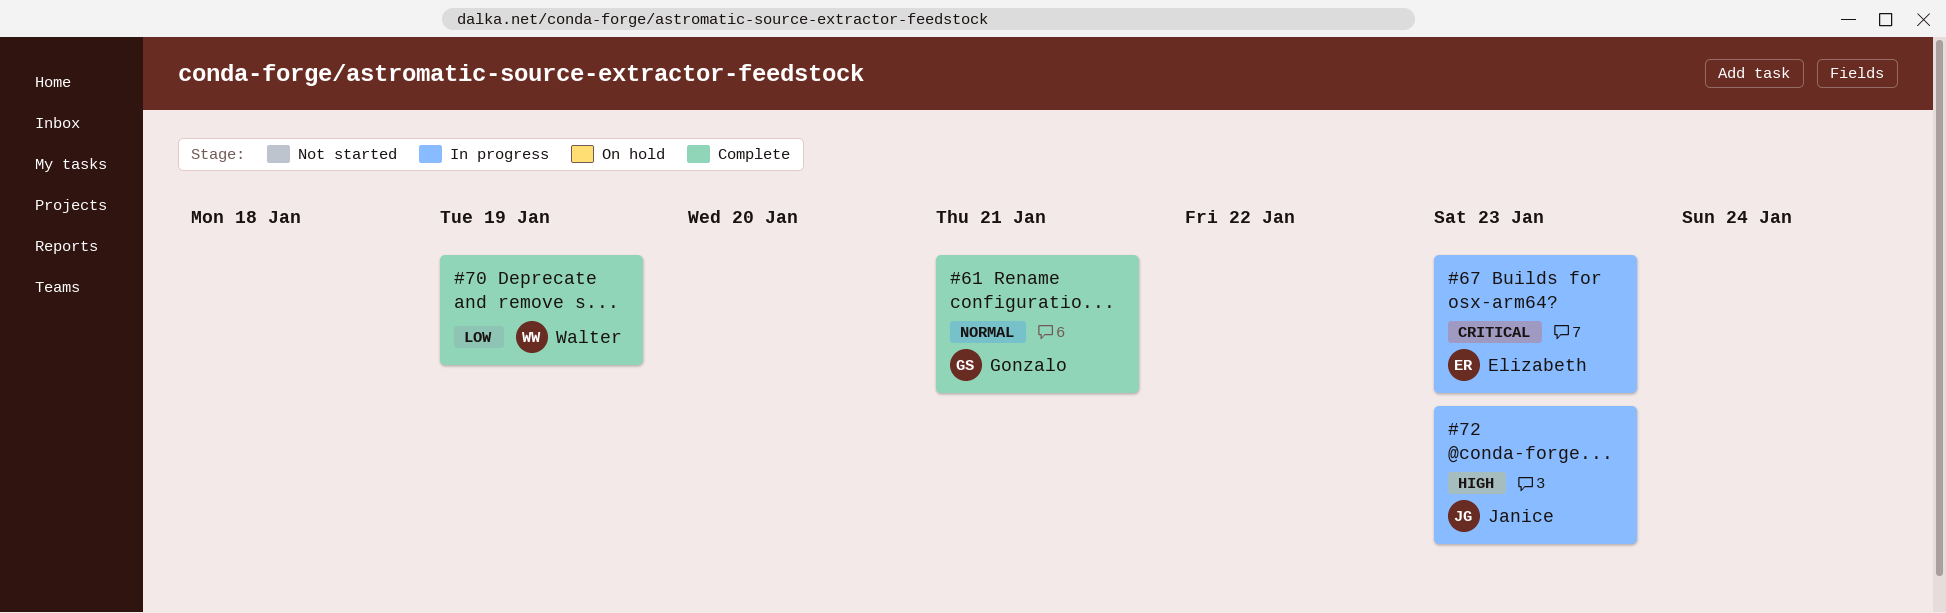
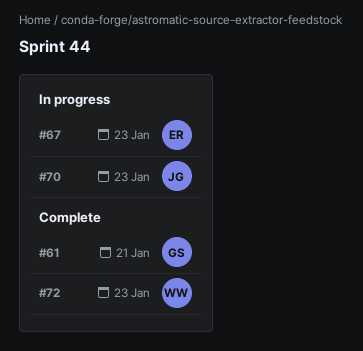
#70, status: Complete -> In progress
#70, owner: Walter -> Janice
#70, due: Jan 19 -> Jan 23
#72, status: In progress -> Complete
#72, owner: Janice -> Walter

